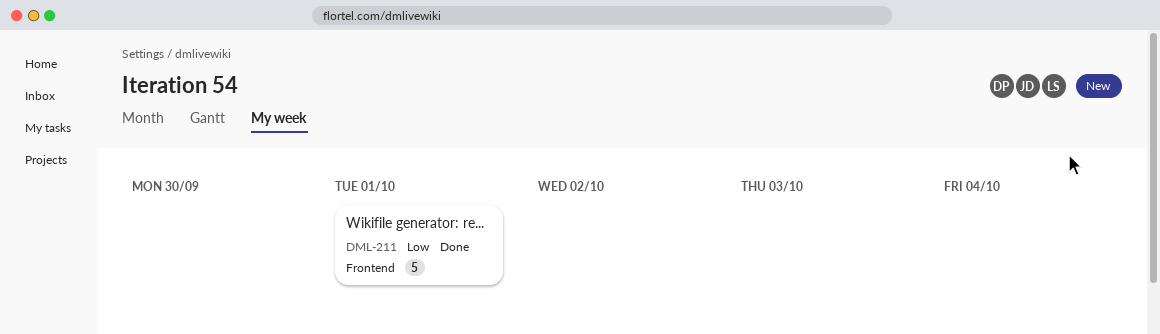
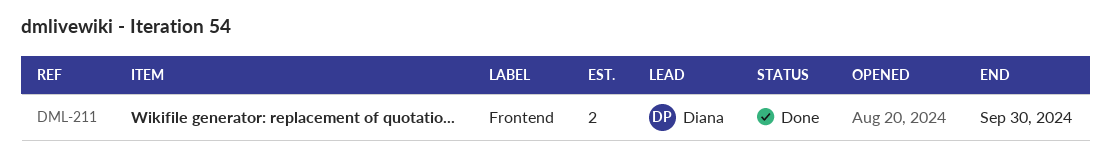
DML-211, estimate: 5 -> 2
DML-211, due: Oct 1 -> Sep 30

